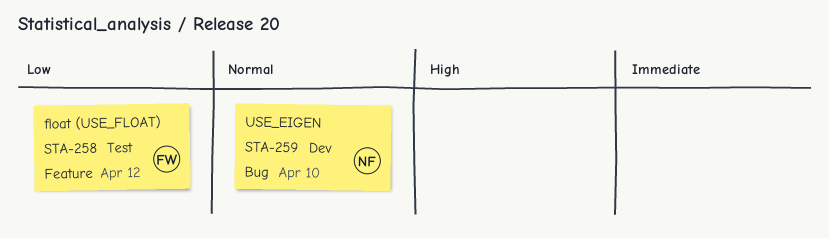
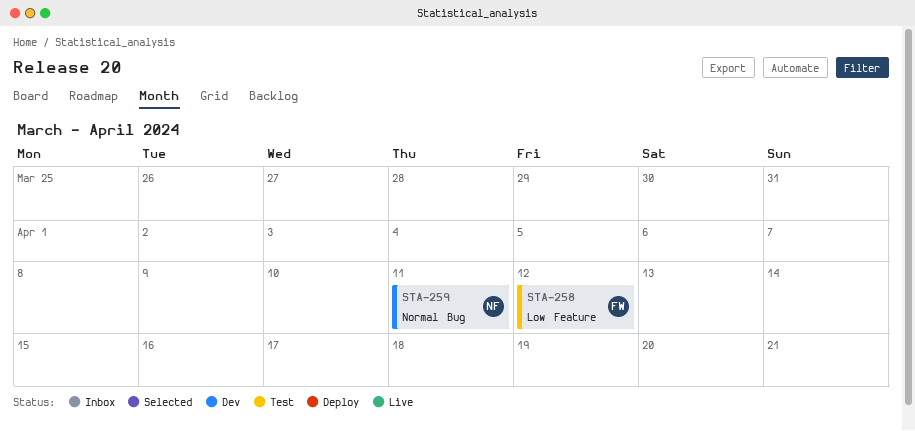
STA-259, due: Apr 10 -> Apr 11

